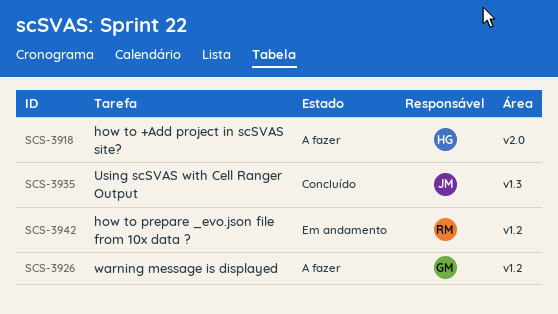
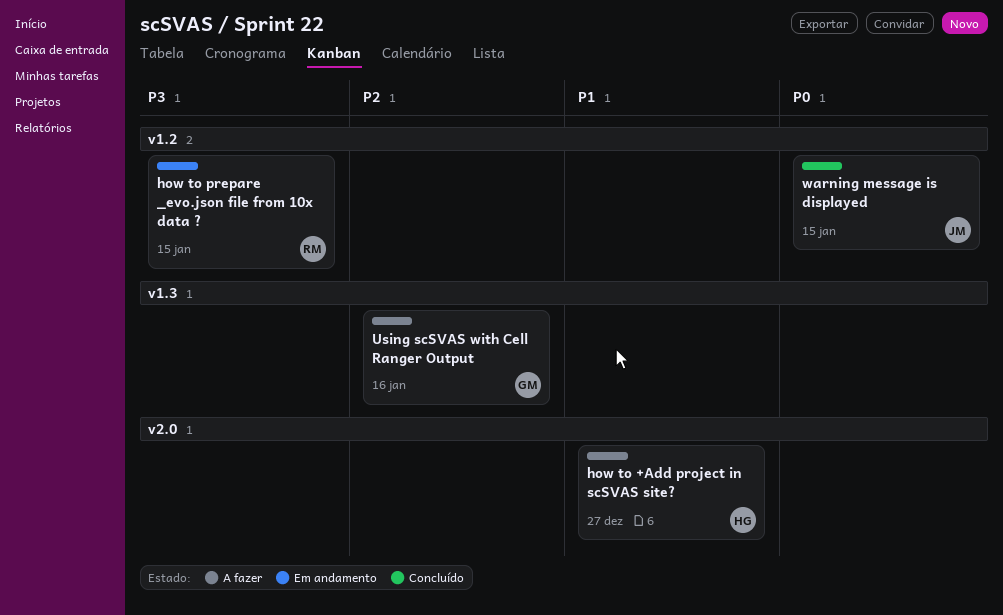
Using scSVAS with Cell Ranger Output, status: Concluído -> A fazer
Using scSVAS with Cell Ranger Output, owner: JM -> GM
warning message is displayed, status: A fazer -> Concluído
warning message is displayed, owner: GM -> JM

